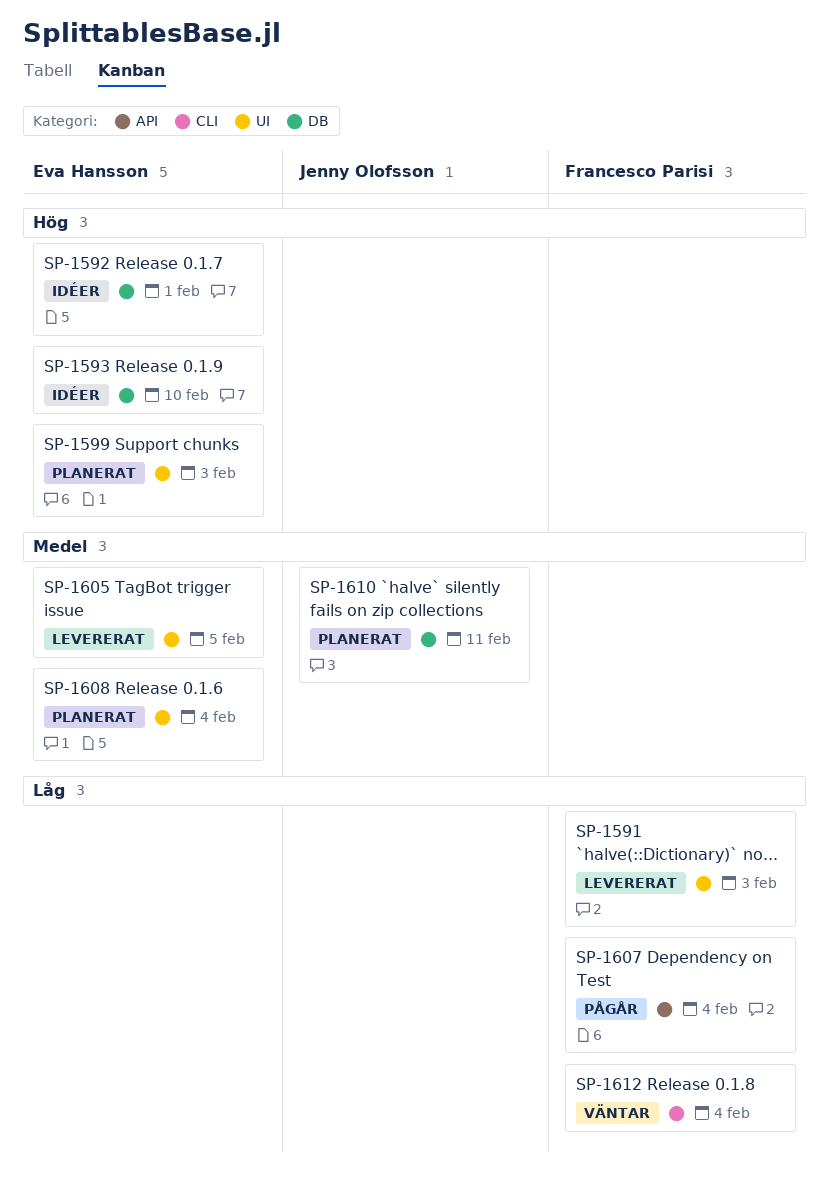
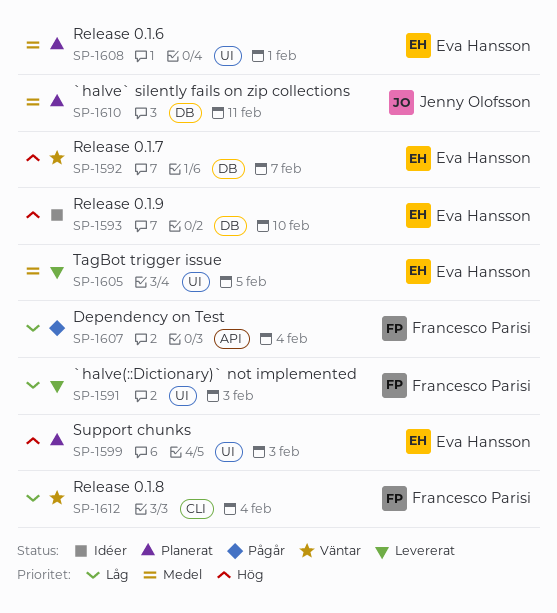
SP-1592, status: Idéer -> Väntar
SP-1592, due: Feb 1 -> Feb 7
SP-1608, due: Feb 4 -> Feb 1

